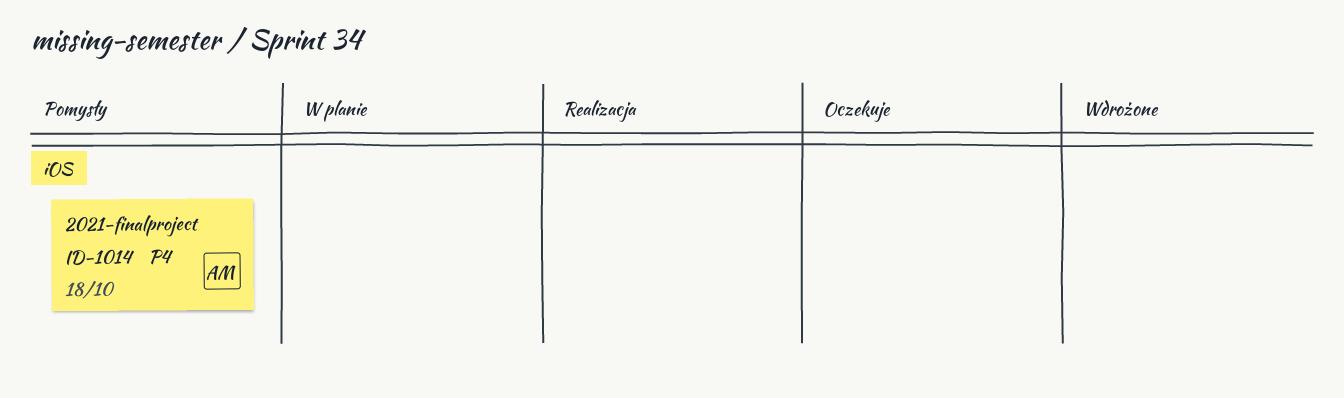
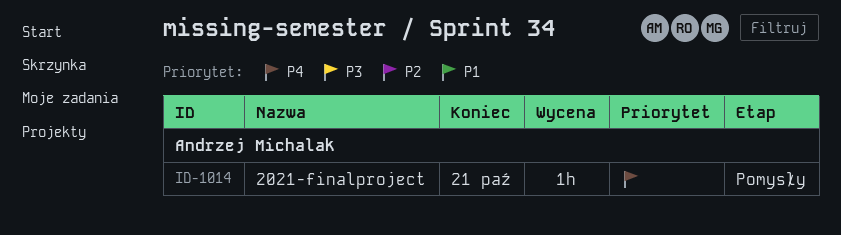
ID-1014, due: Oct 18 -> Oct 21

